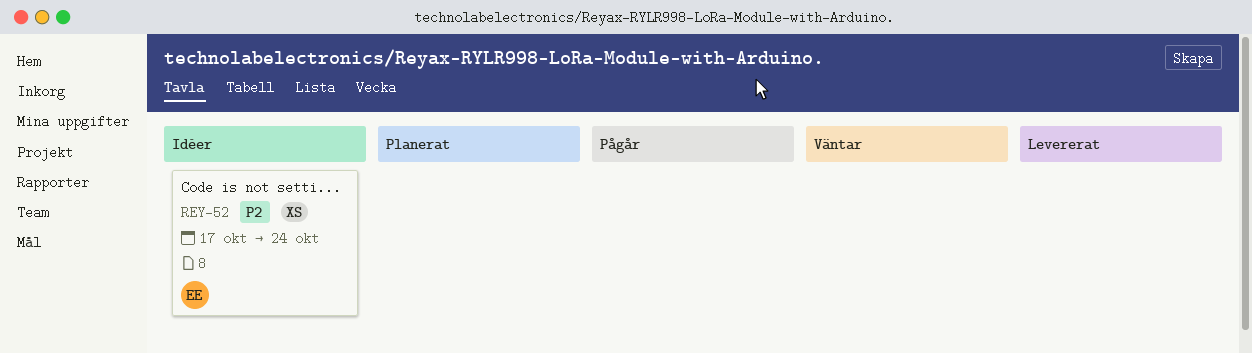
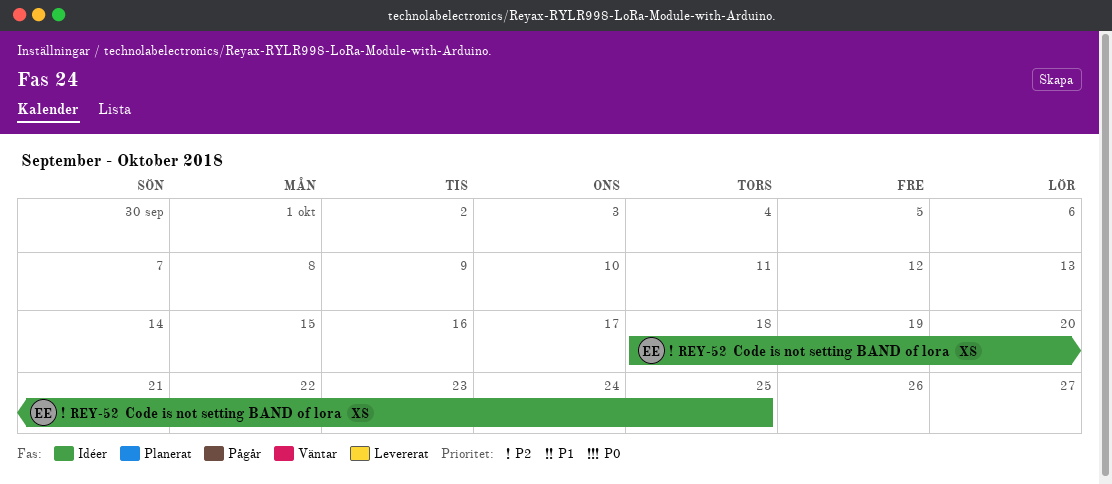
REY-52, start: Oct 17 -> Oct 18
REY-52, due: Oct 24 -> Oct 25

